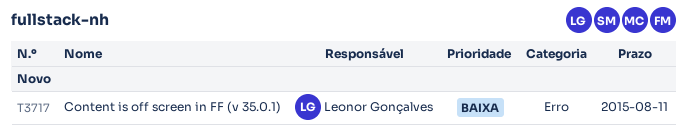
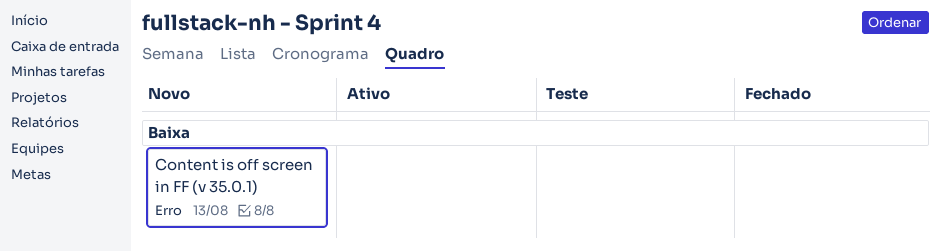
Content is off screen in FF (v 35.0.1), due: Aug 11 -> Aug 13

